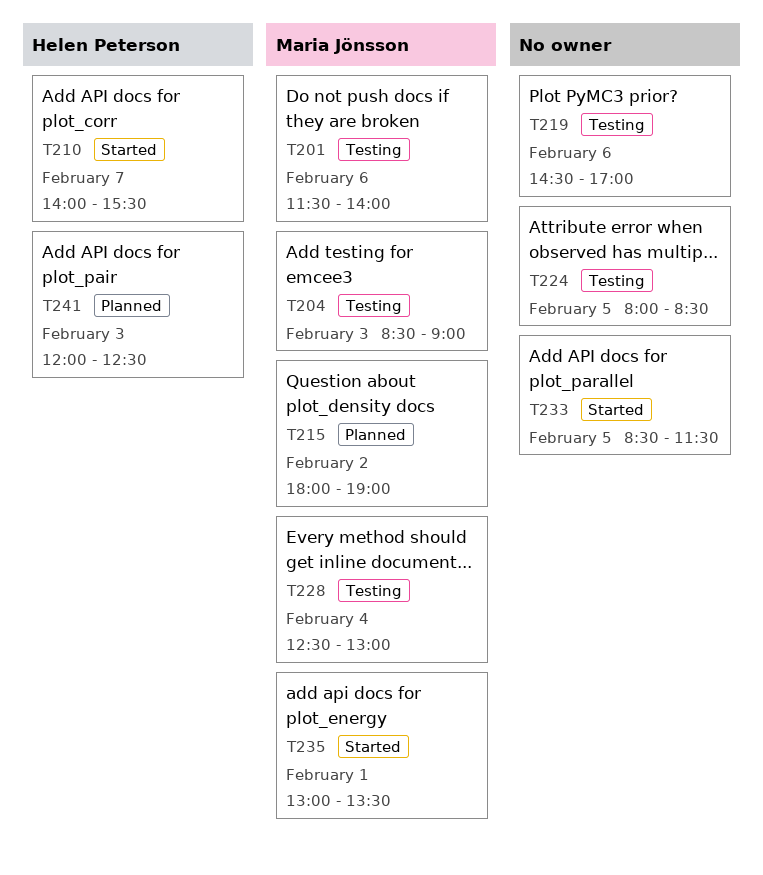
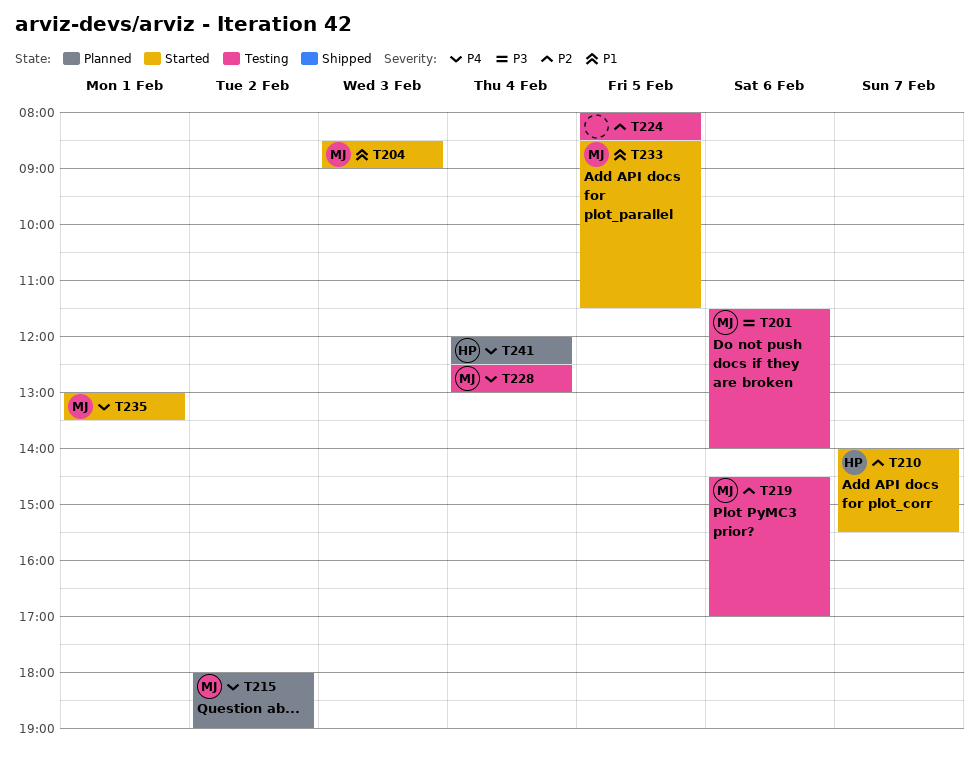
T204, status: Testing -> Started
T219, owner: none -> Maria Jönsson
T233, owner: none -> Maria Jönsson
T241, day: Feb 3 -> Feb 4

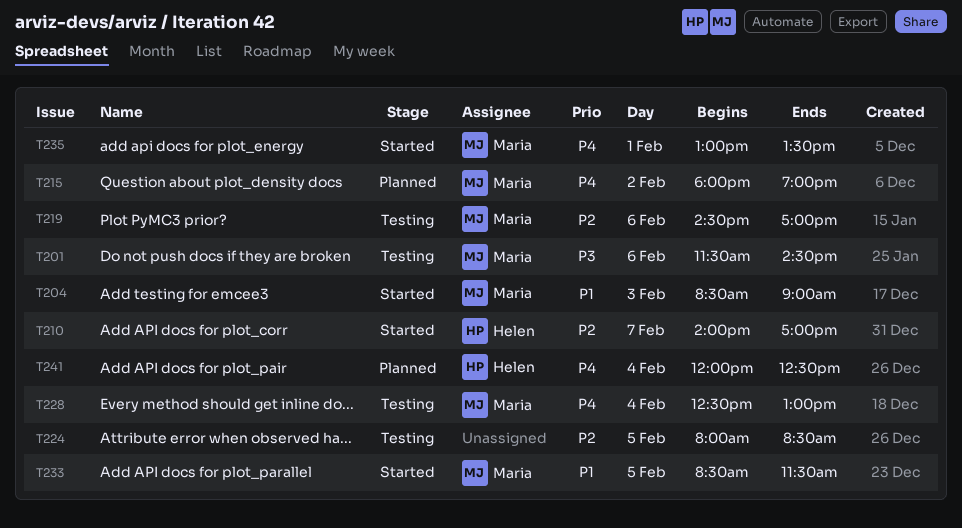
T201, ends: 14:00 -> 14:30
T210, ends: 15:30 -> 17:00

